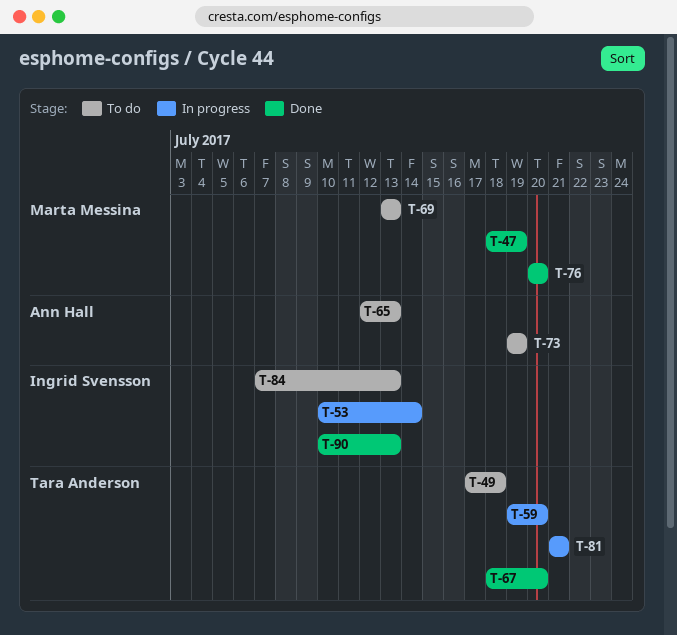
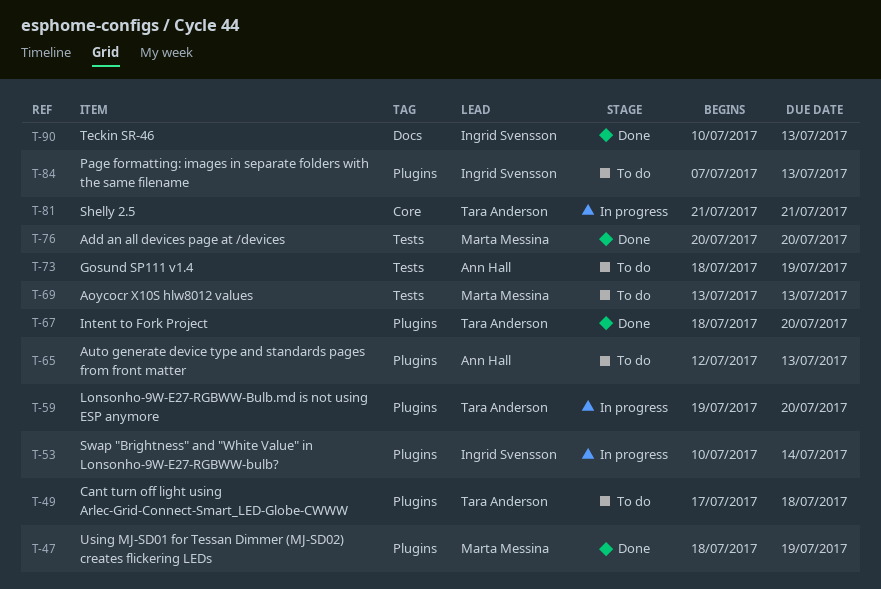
T-73, start: Jul 19 -> Jul 18

